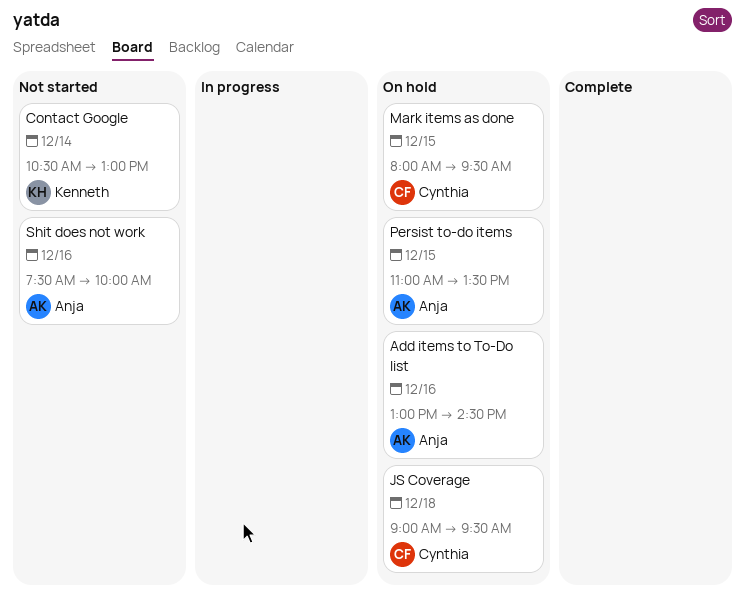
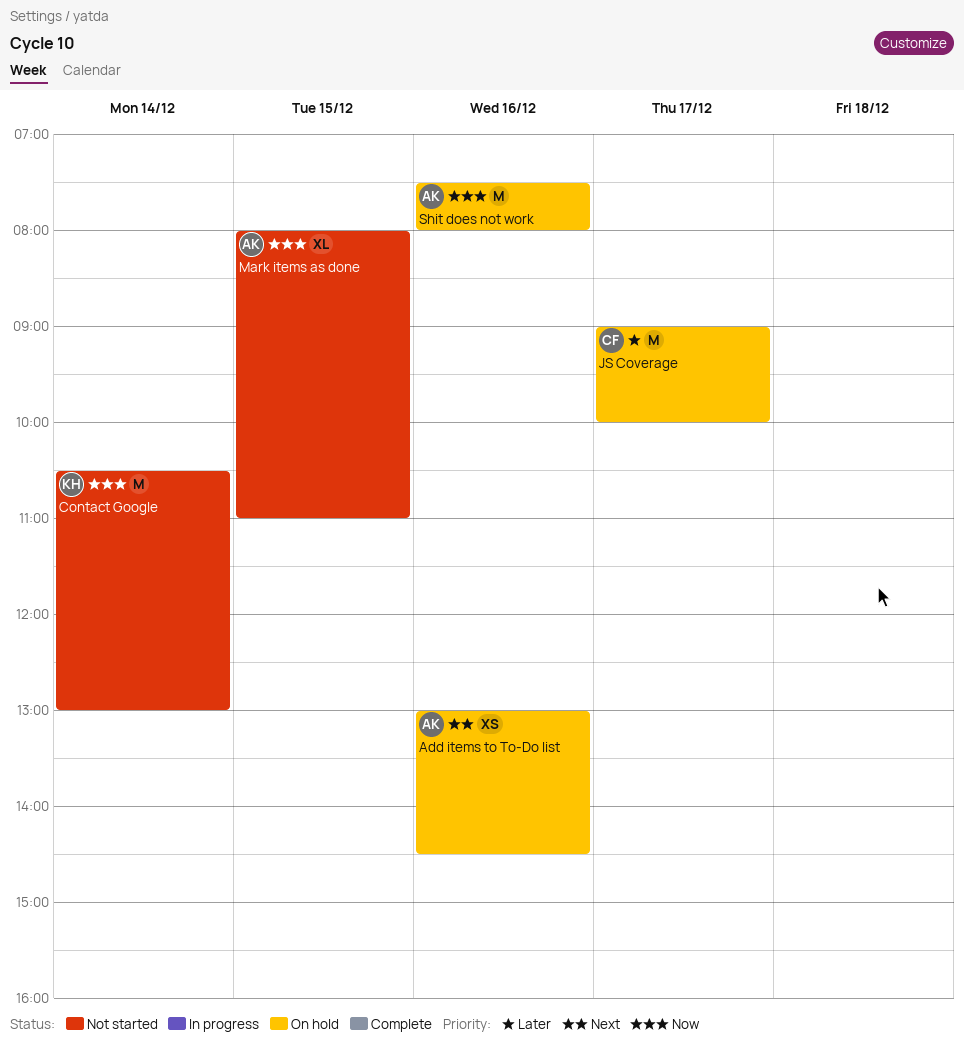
JS Coverage, day: Dec 18 -> Dec 17
JS Coverage, ends: 09:30 -> 10:00
Mark items as done, status: On hold -> Not started
Mark items as done, owner: Cynthia -> Anja
Mark items as done, ends: 09:30 -> 11:00
Persist to-do items: present -> none
Shit does not work, status: Not started -> On hold
Shit does not work, ends: 10:00 -> 08:00

